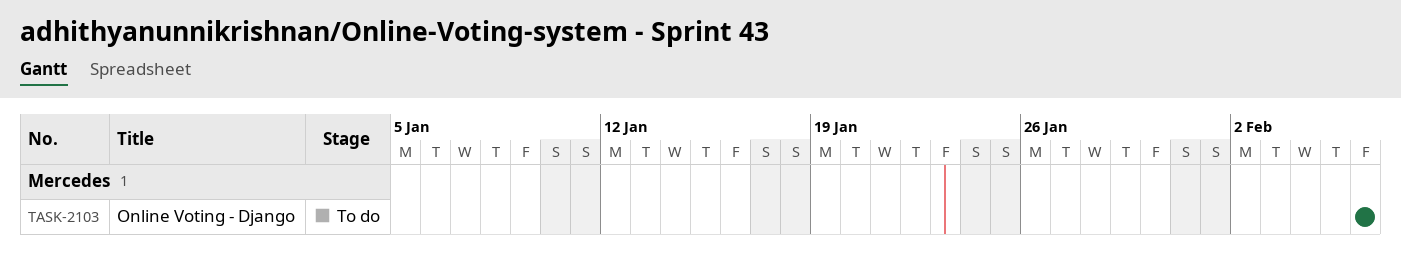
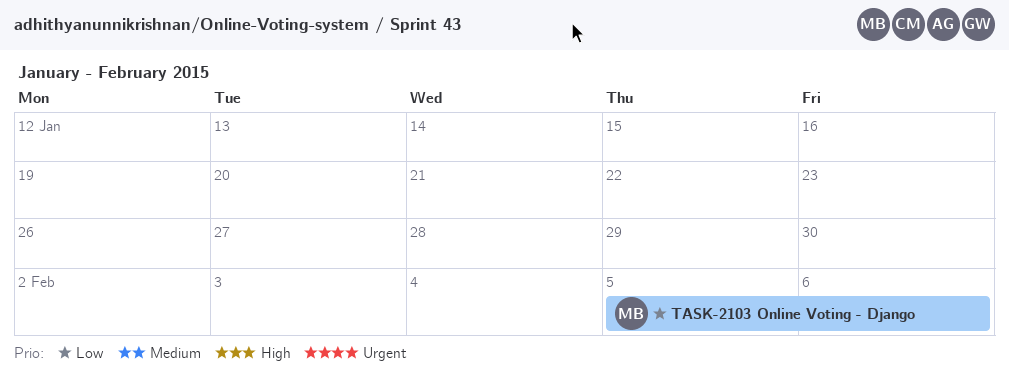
TASK-2103, start: Feb 6 -> Feb 5

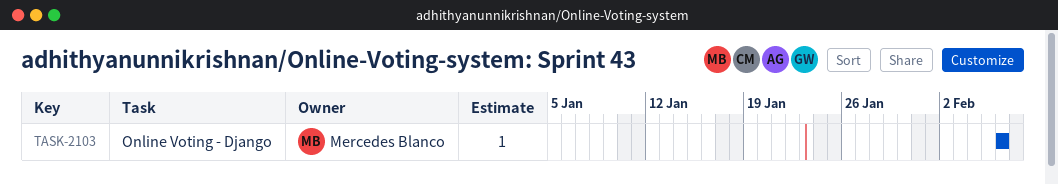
TASK-2103, start: Feb 5 -> Feb 6

